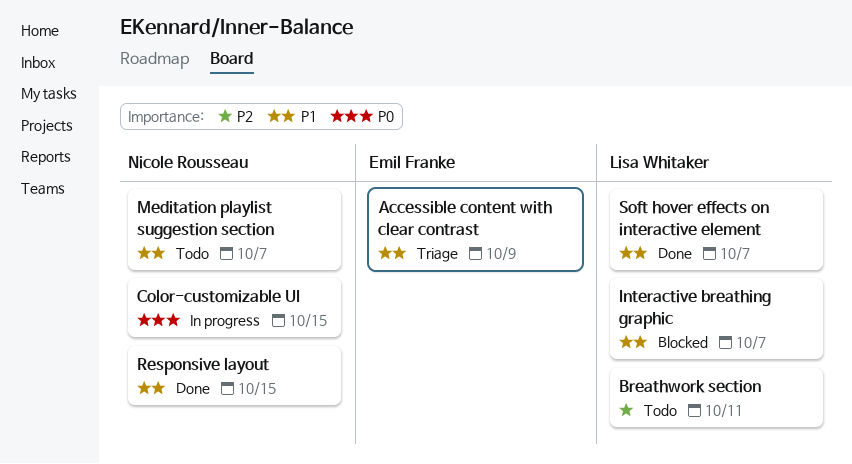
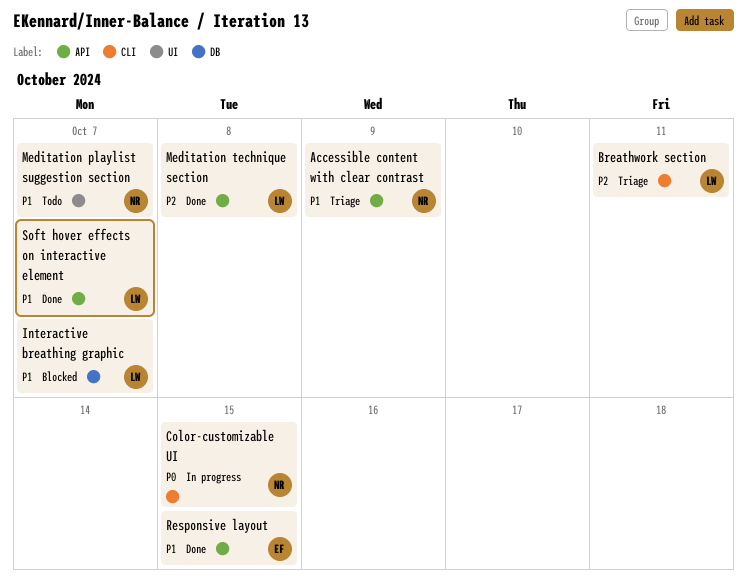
Accessible content with clear contrast, owner: Emil Franke -> Nicole Rousseau
Breathwork section, status: Todo -> Triage
Meditation technique section: none -> present
Responsive layout, owner: Nicole Rousseau -> Emil Franke

